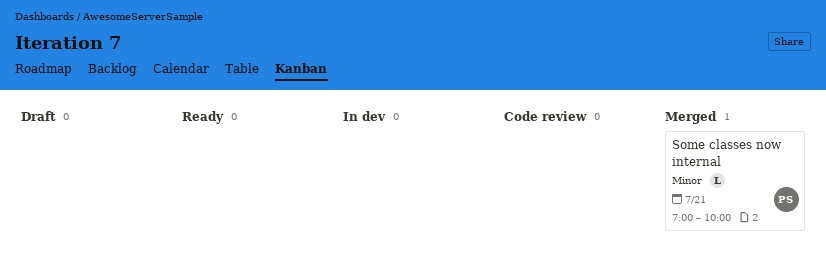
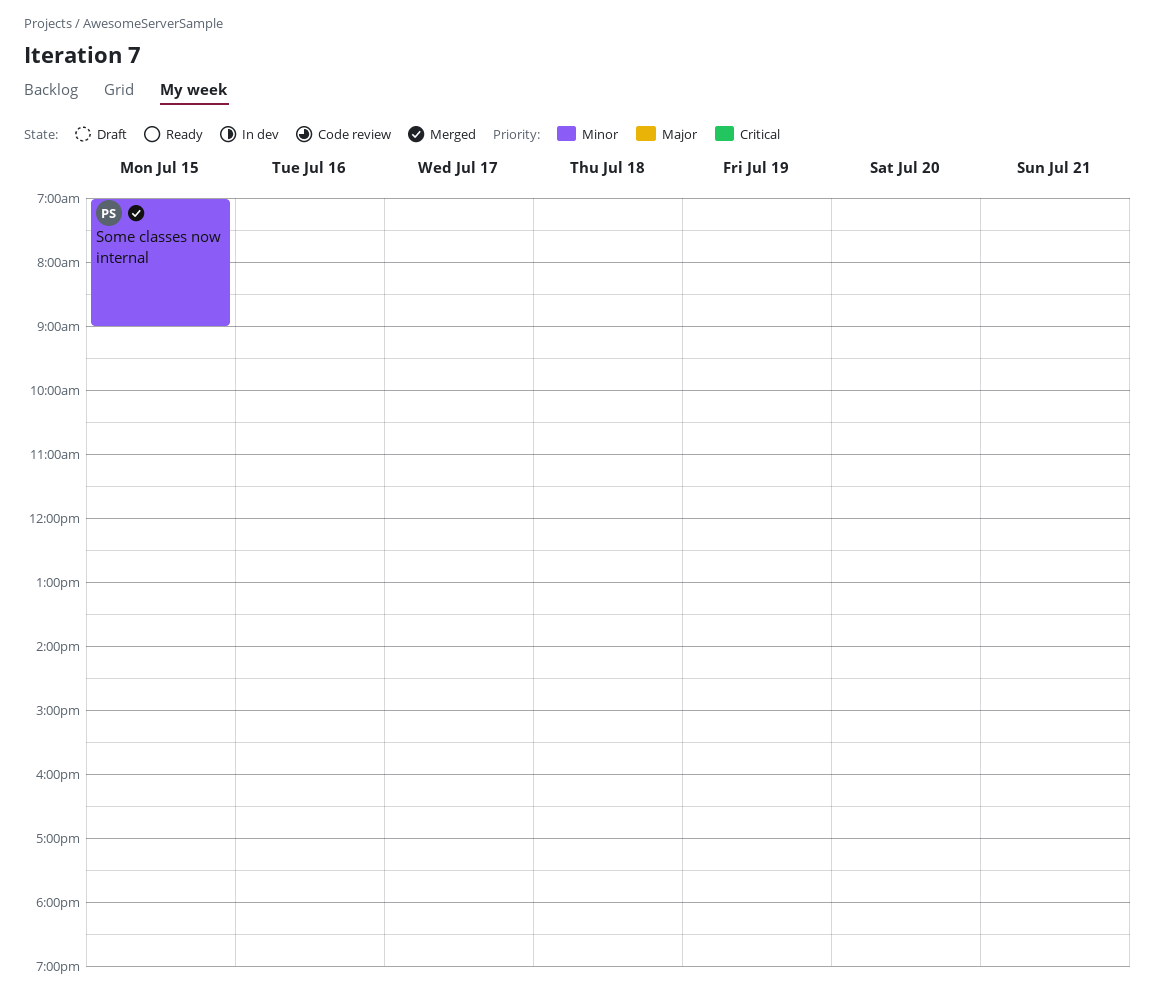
Some classes now internal, day: Jul 21 -> Jul 15
Some classes now internal, ends: 10:00 -> 09:00

